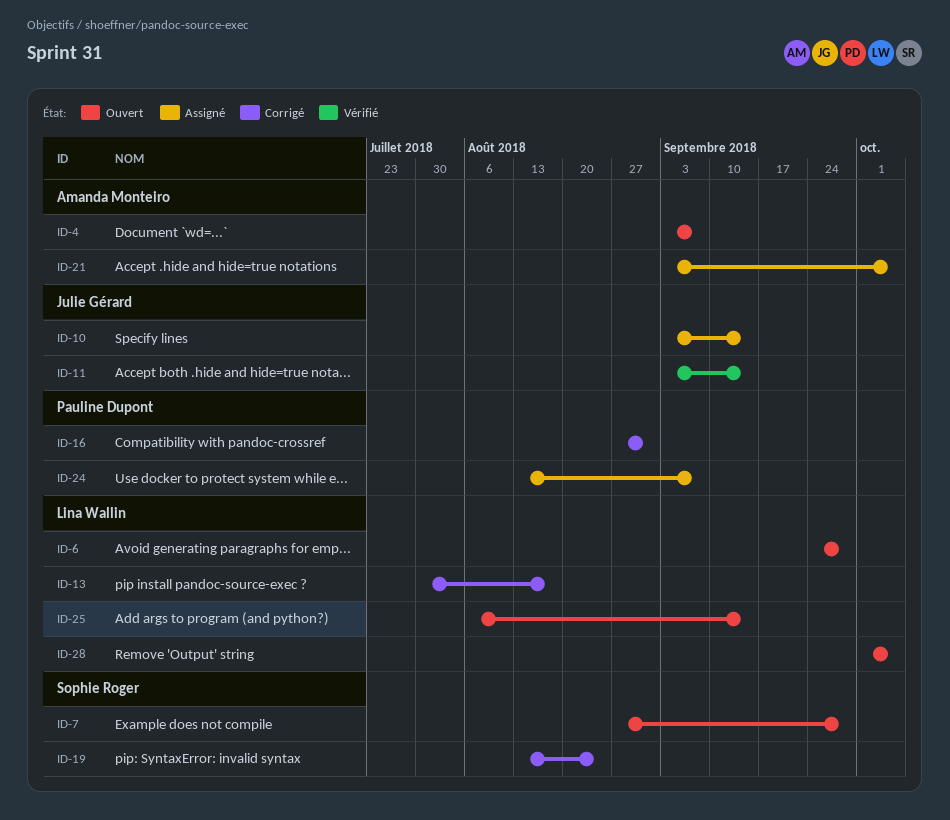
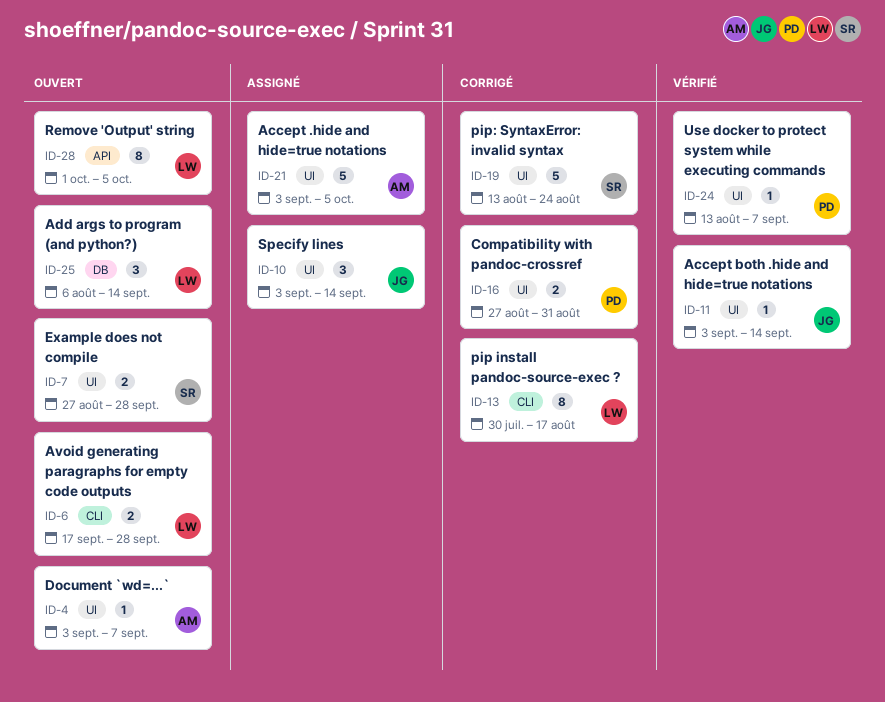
ID-6, start: Sep 24 -> Sep 17
ID-24, status: Assigné -> Vérifié

